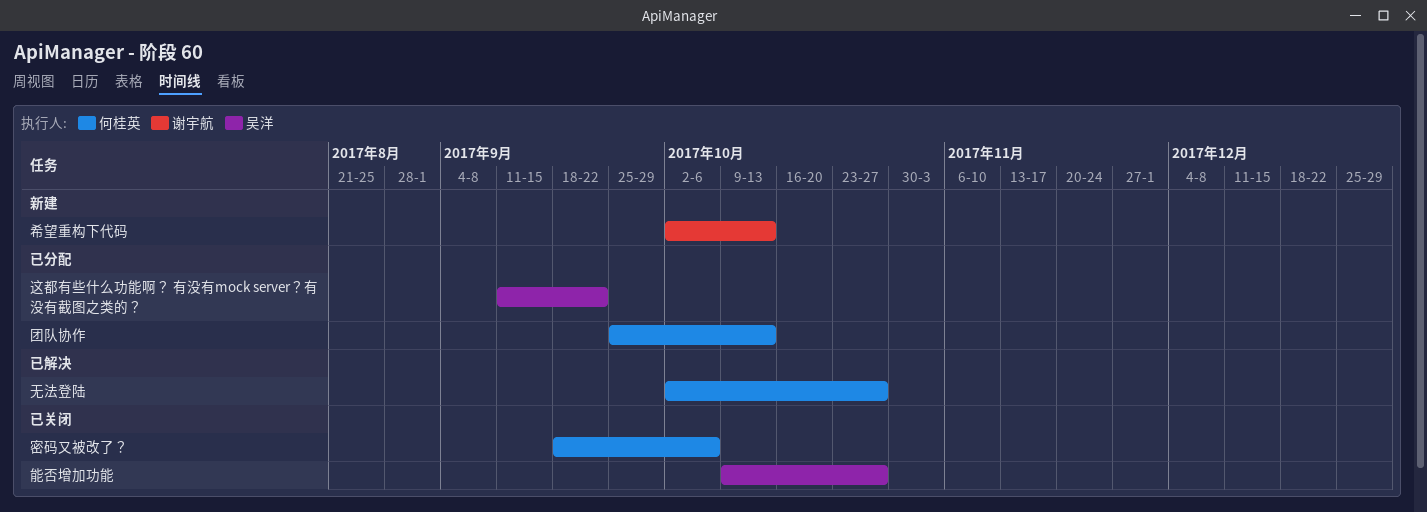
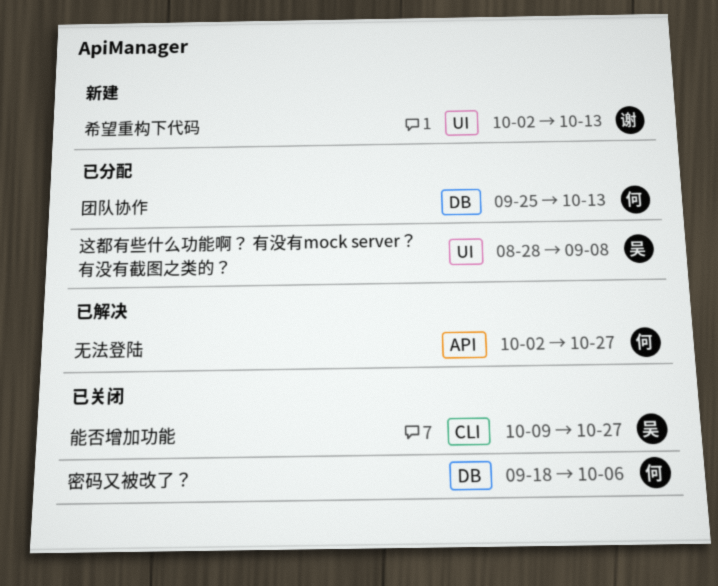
这都有些什么功能啊？ 有没有mock server？有没有截图之类的？, start: Sep 11 -> Aug 28
这都有些什么功能啊？ 有没有mock server？有没有截图之类的？, due: Sep 22 -> Sep 8

